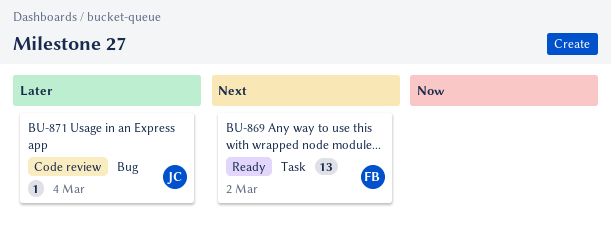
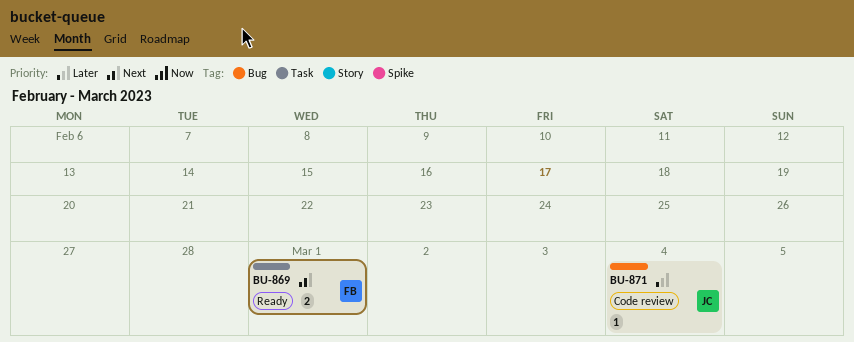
BU-869, estimate: 13 -> 2
BU-869, due: Mar 2 -> Mar 1

